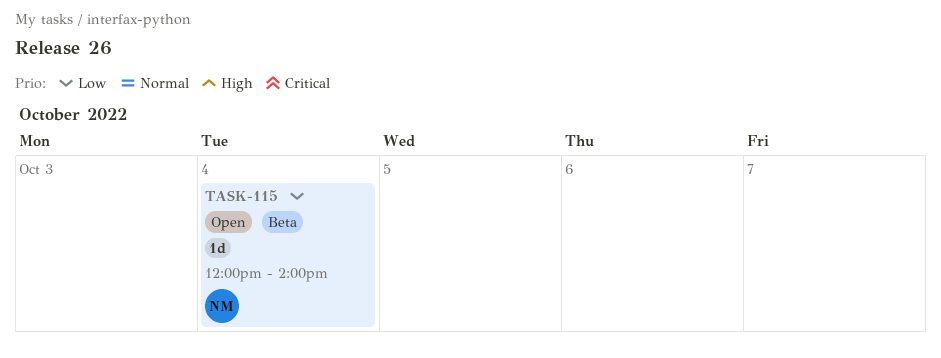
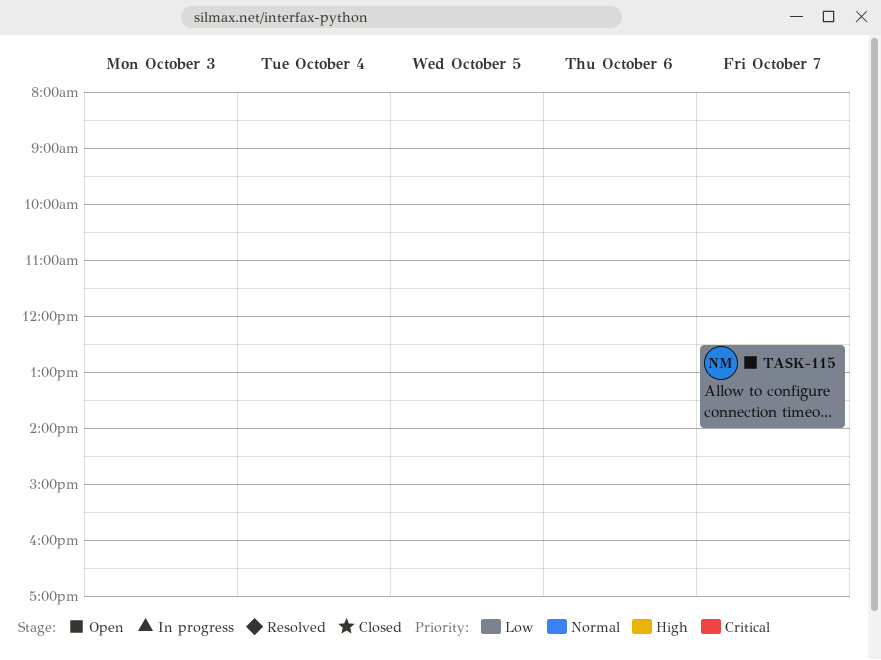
TASK-115, day: Oct 4 -> Oct 7
TASK-115, begins: 12:00 -> 12:30

